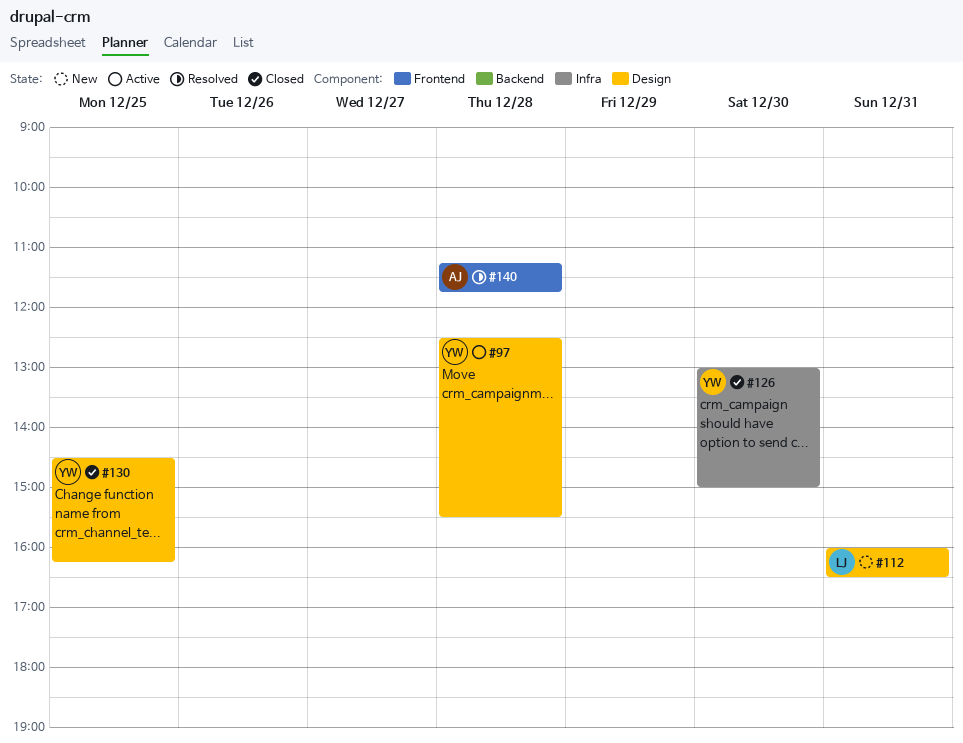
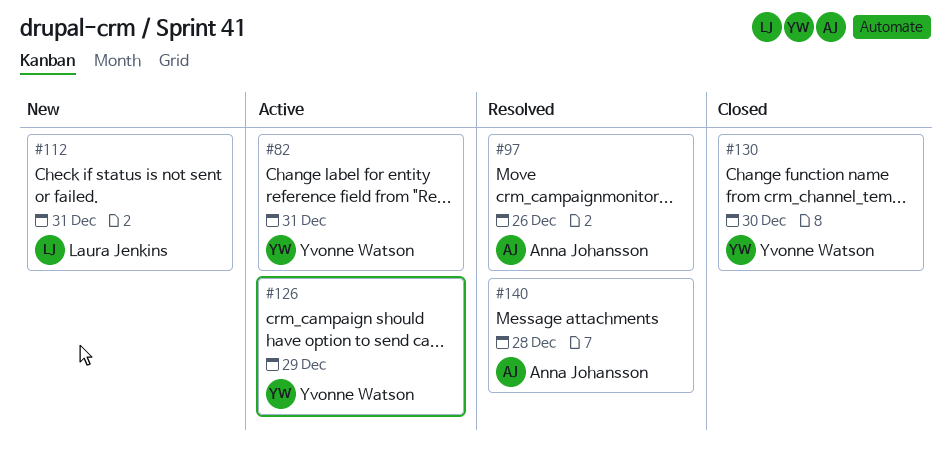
#82: none -> present
#97, status: Active -> Resolved
#97, owner: Yvonne Watson -> Anna Johansson
#97, day: Dec 28 -> Dec 26
#126, status: Closed -> Active
#126, day: Dec 30 -> Dec 29
#130, day: Dec 25 -> Dec 30

